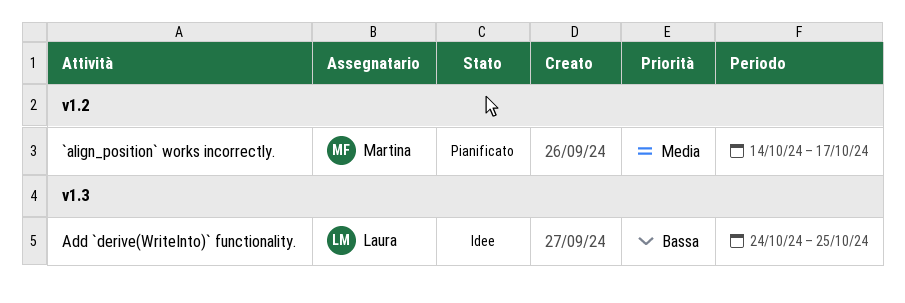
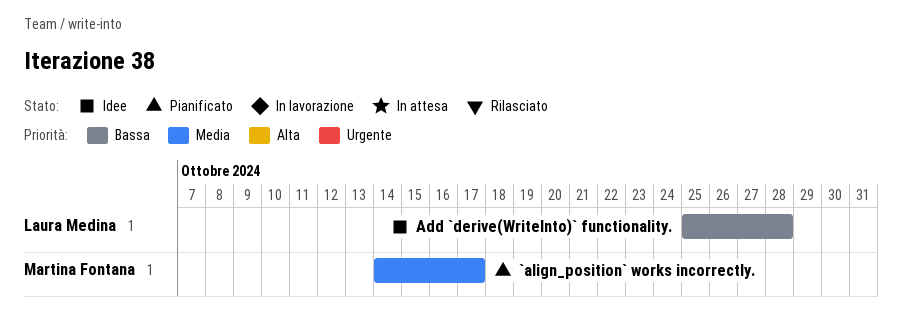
Add `derive(WriteInto)` functionality., start: Oct 24 -> Oct 25
Add `derive(WriteInto)` functionality., due: Oct 25 -> Oct 28

